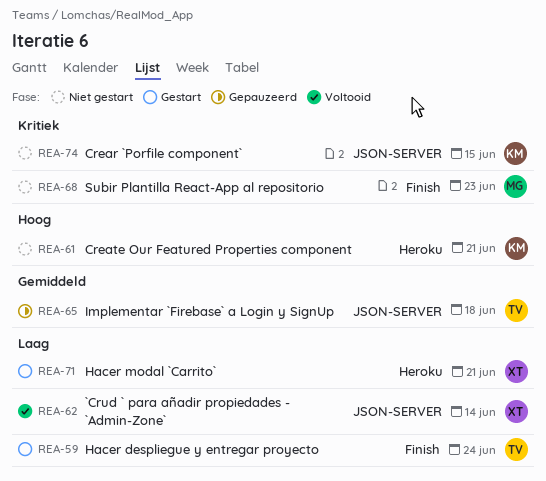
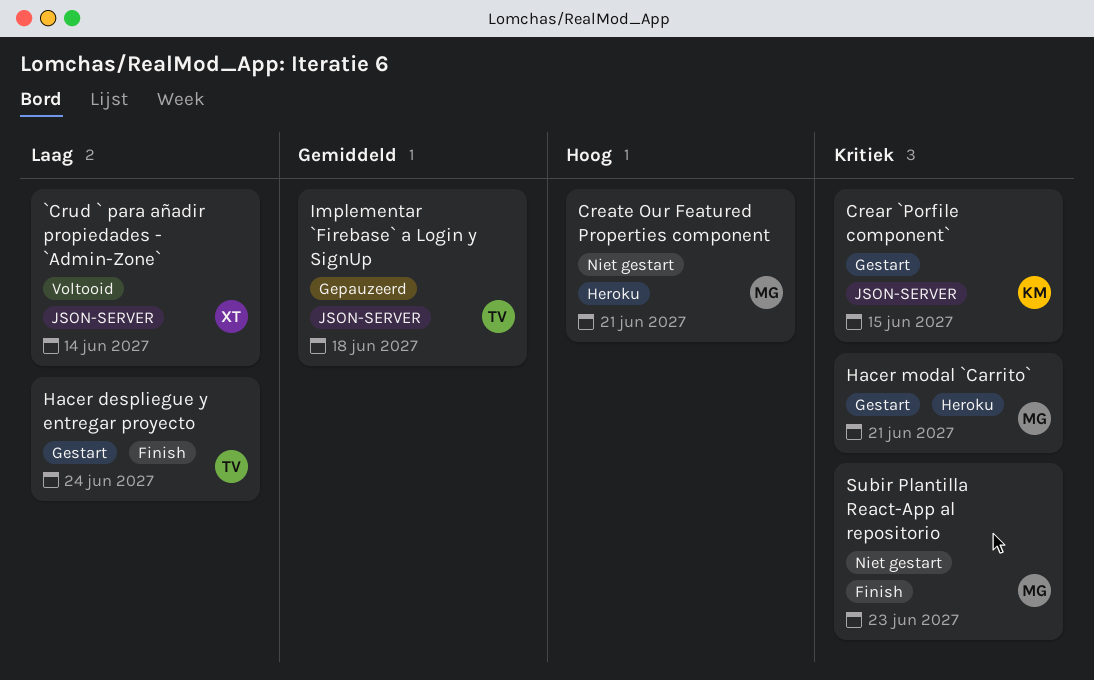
Crear `Porfile component`, status: Niet gestart -> Gestart
Create Our Featured Properties component, owner: KM -> MG
Hacer modal `Carrito`, owner: XT -> MG
Hacer modal `Carrito`, priority: Laag -> Kritiek

